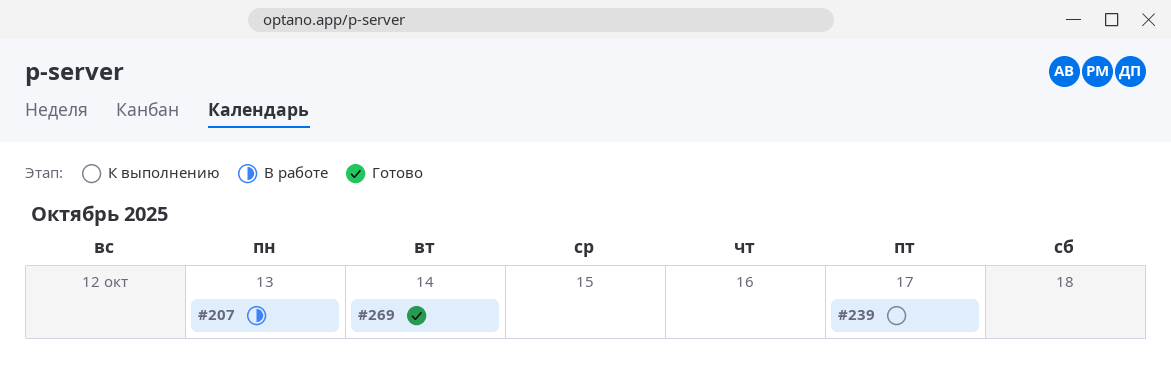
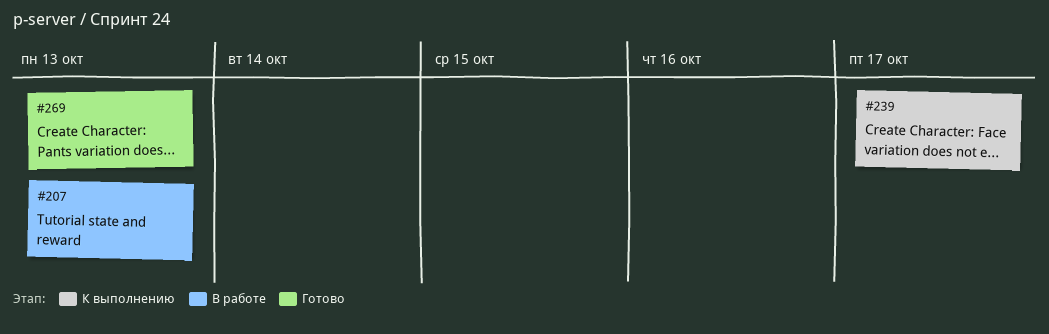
#269, due: Oct 14 -> Oct 13

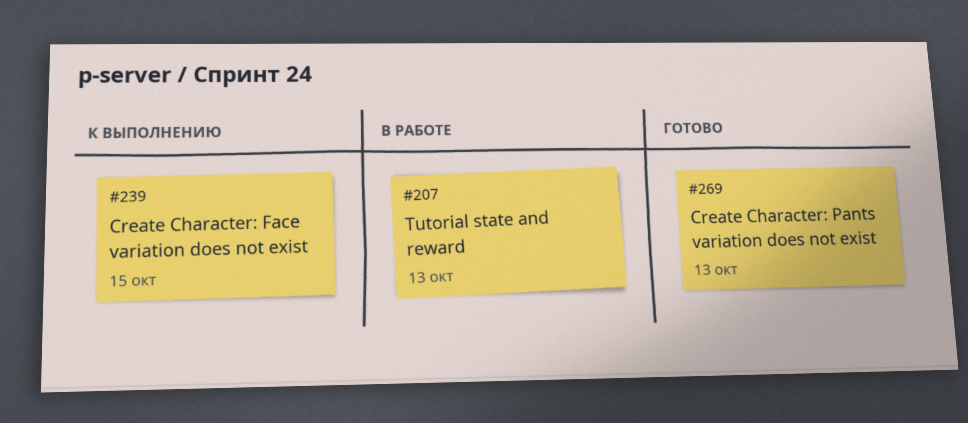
#239, due: Oct 17 -> Oct 15

